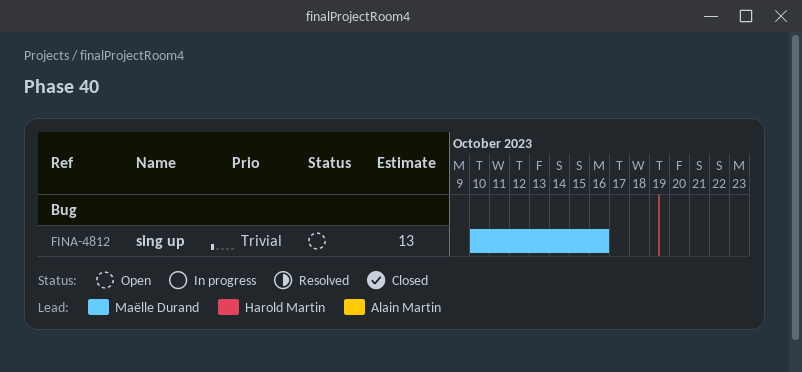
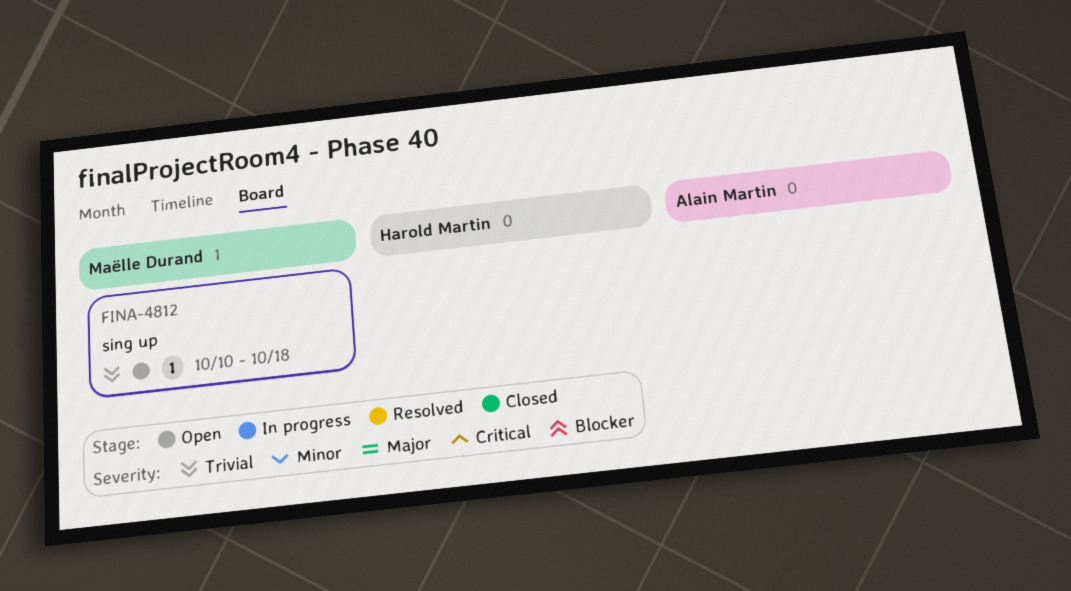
FINA-4812, estimate: 13 -> 1
FINA-4812, due: Oct 16 -> Oct 18

